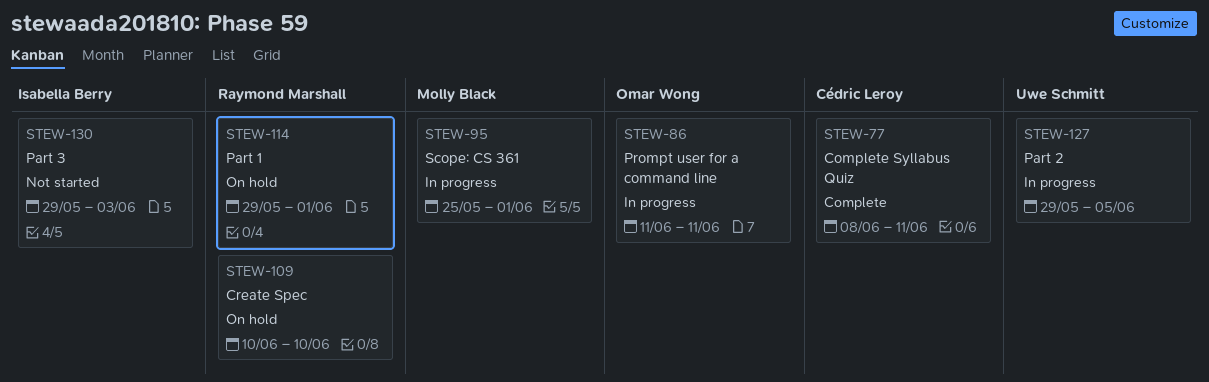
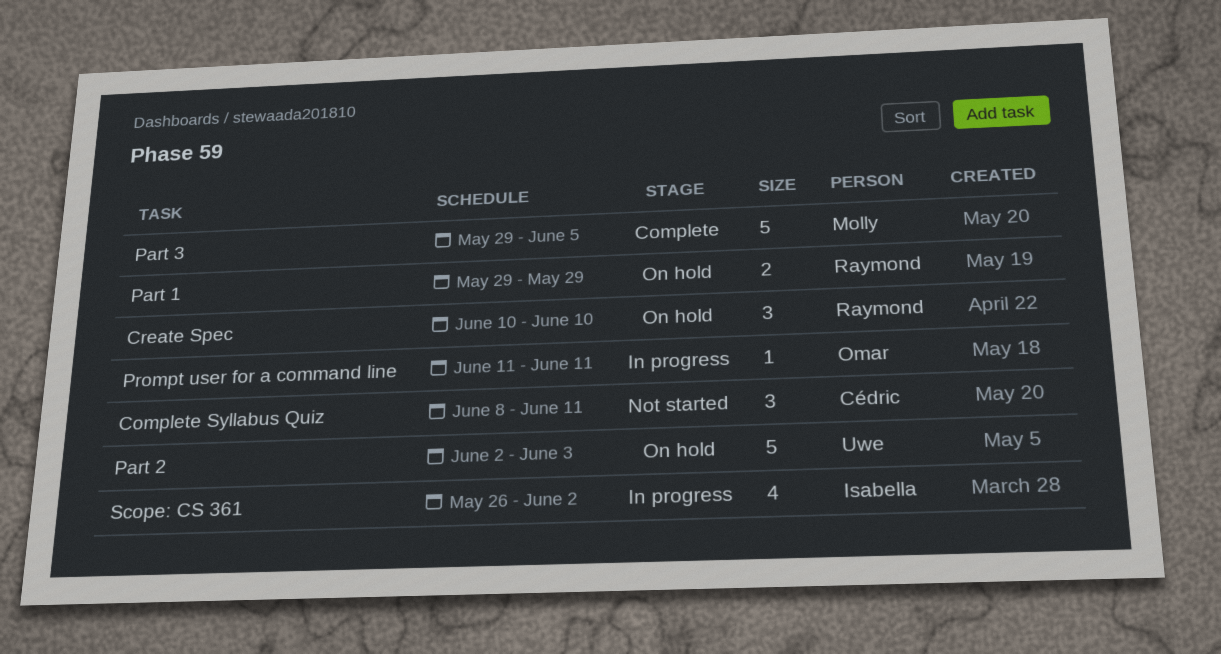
Complete Syllabus Quiz, status: Complete -> Not started
Part 1, due: Jun 1 -> May 29
Part 2, status: In progress -> On hold
Part 2, start: May 29 -> Jun 2
Part 2, due: Jun 5 -> Jun 3
Part 3, status: Not started -> Complete
Part 3, owner: Isabella Berry -> Molly Black
Part 3, due: Jun 3 -> Jun 5
Scope: CS 361, owner: Molly Black -> Isabella Berry
Scope: CS 361, start: May 25 -> May 26
Scope: CS 361, due: Jun 1 -> Jun 2

